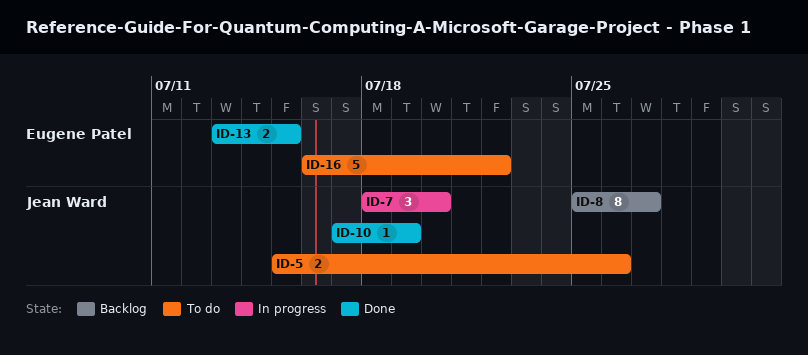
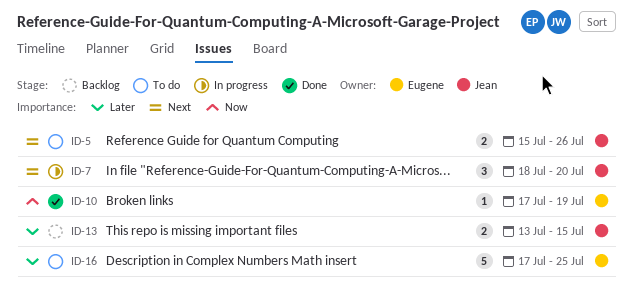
ID-8: present -> none
ID-10, owner: Jean Ward -> Eugene Patel
ID-13, status: Done -> Backlog
ID-13, owner: Eugene Patel -> Jean Ward
ID-16, start: Jul 16 -> Jul 17
ID-16, due: Jul 22 -> Jul 25

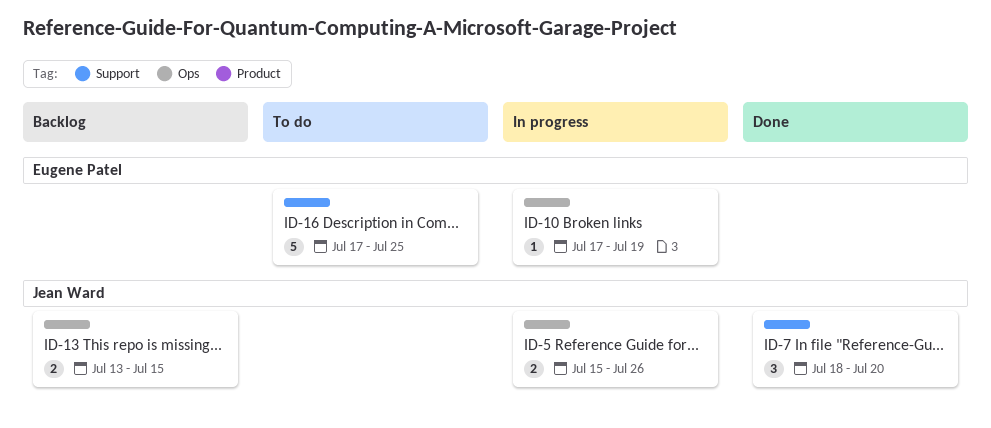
ID-5, status: To do -> In progress
ID-7, status: In progress -> Done
ID-10, status: Done -> In progress

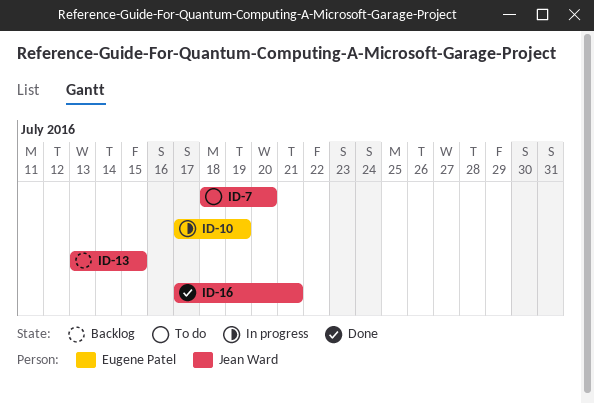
ID-5: present -> none
ID-7, status: Done -> To do
ID-16, status: To do -> Done
ID-16, owner: Eugene Patel -> Jean Ward
ID-16, due: Jul 25 -> Jul 21

